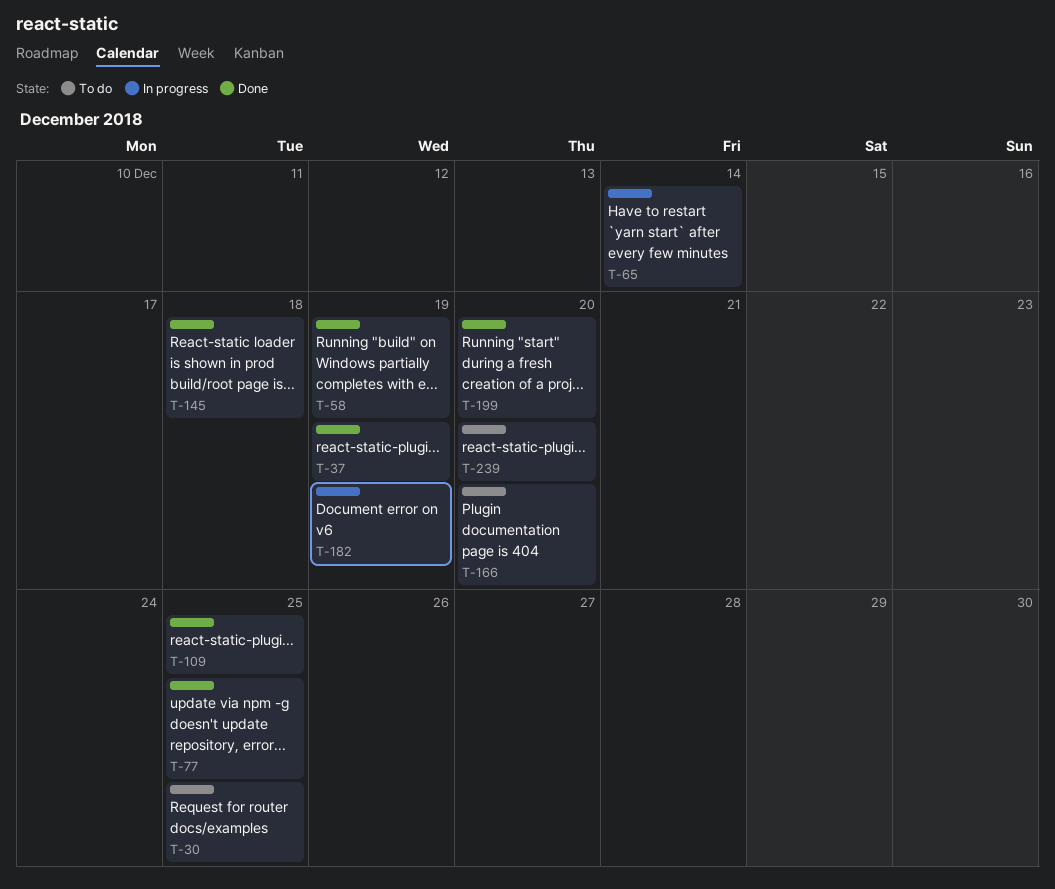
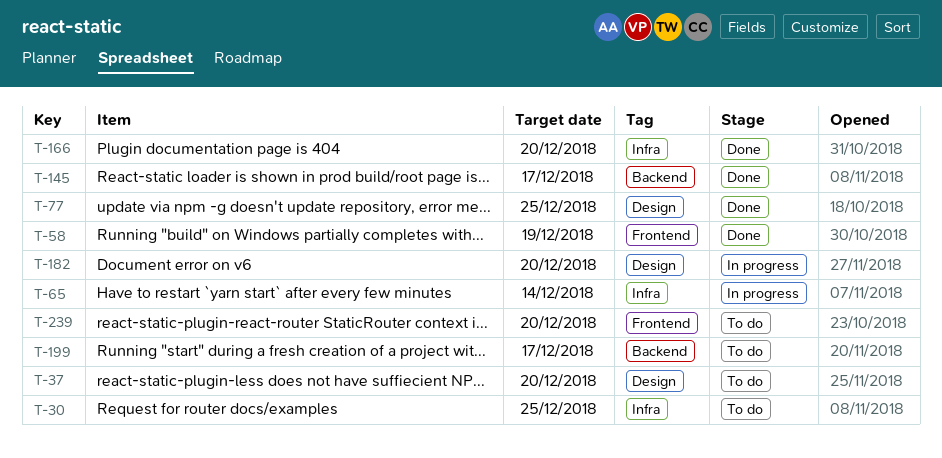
T-37, status: Done -> To do
T-37, due: Dec 19 -> Dec 20
T-109: present -> none
T-145, due: Dec 18 -> Dec 17
T-166, status: To do -> Done
T-182, due: Dec 19 -> Dec 20
T-199, status: Done -> To do
T-199, due: Dec 20 -> Dec 17

